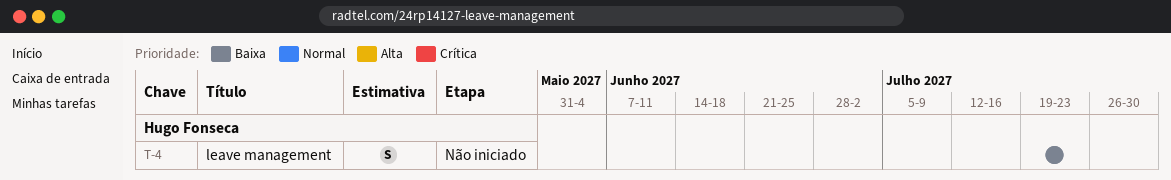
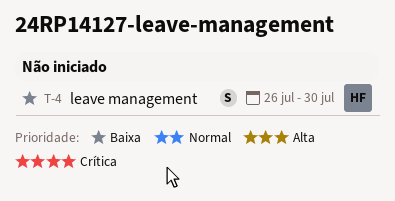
T-4, start: Jul 19 -> Jul 26
T-4, due: Jul 23 -> Jul 30

